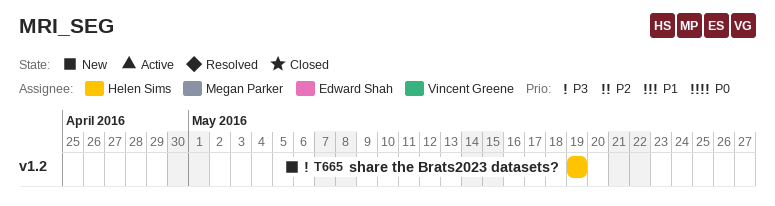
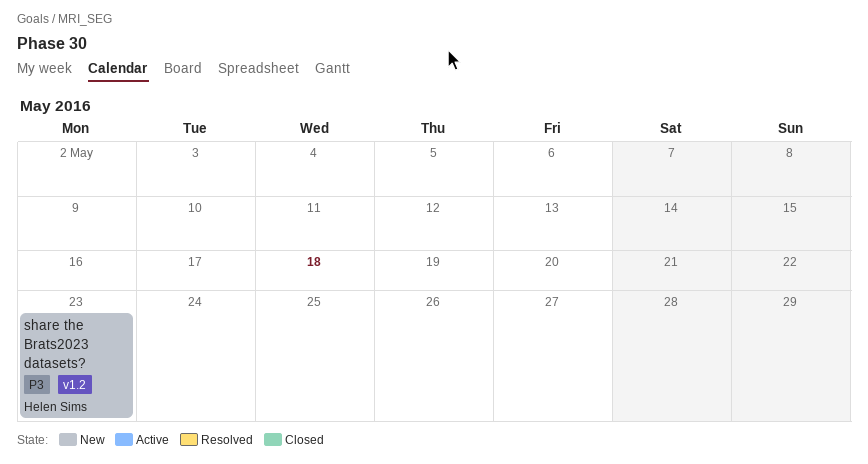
share the Brats2023 datasets?, due: May 19 -> May 23

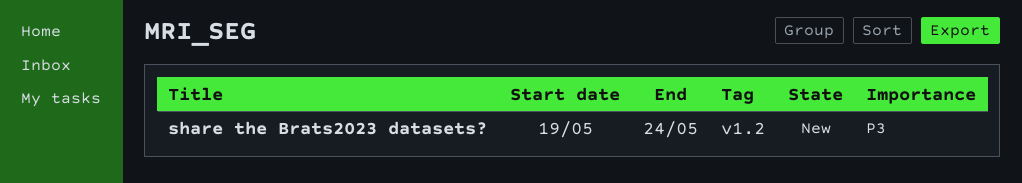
share the Brats2023 datasets?, due: May 23 -> May 24

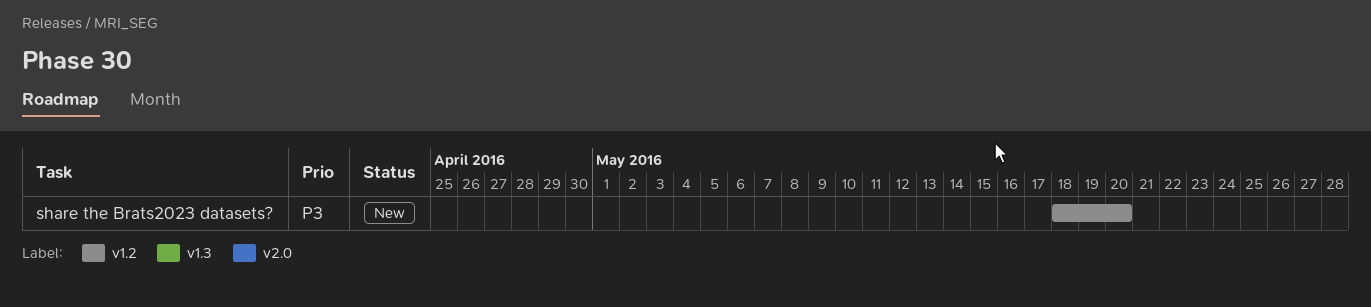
share the Brats2023 datasets?, start: May 19 -> May 18
share the Brats2023 datasets?, due: May 24 -> May 20

